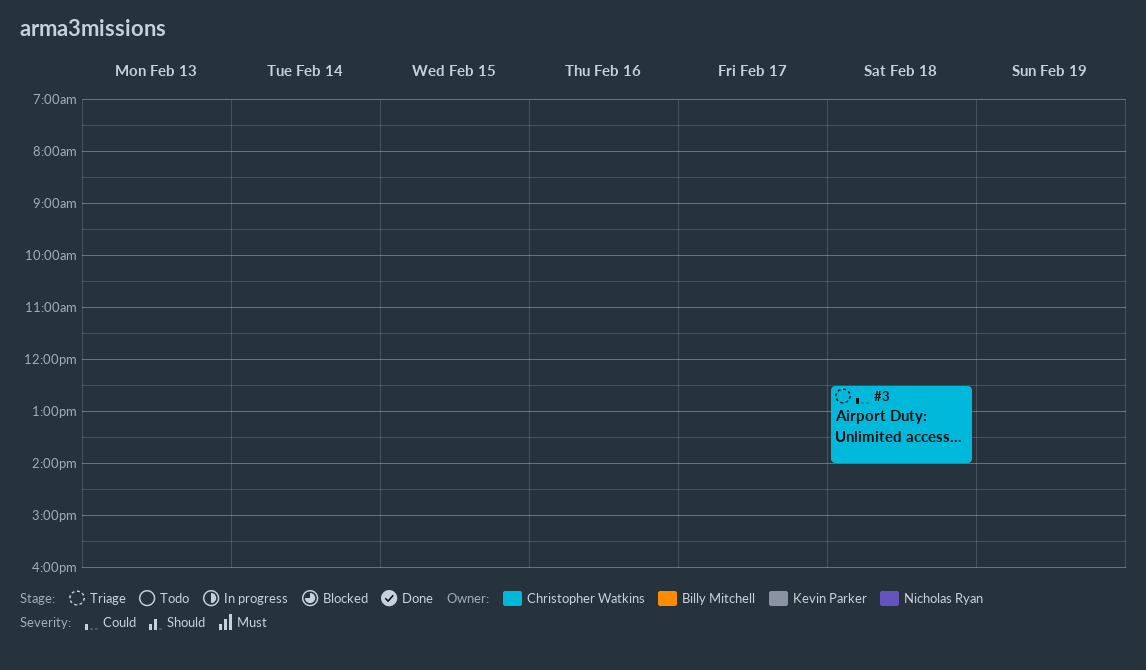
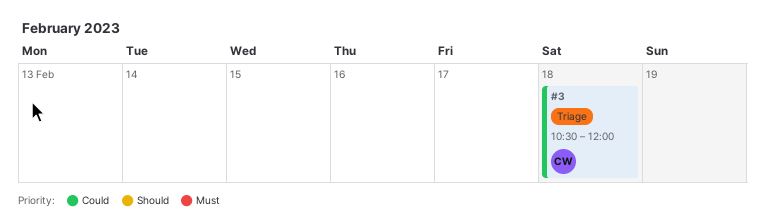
#3, begins: 12:30 -> 10:30
#3, ends: 14:00 -> 12:00

